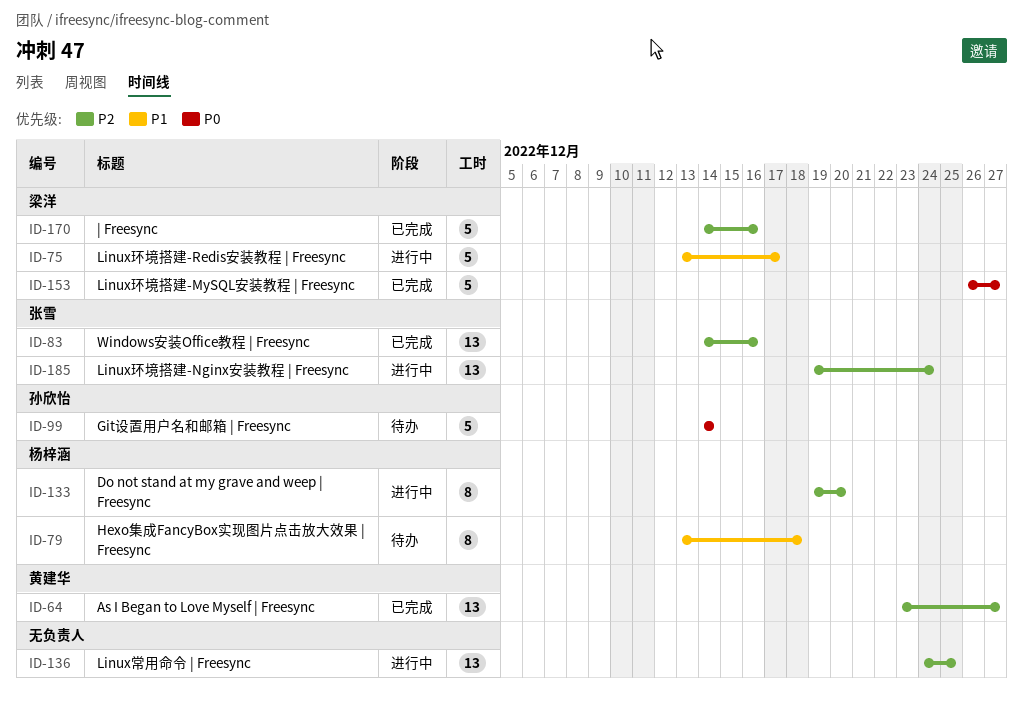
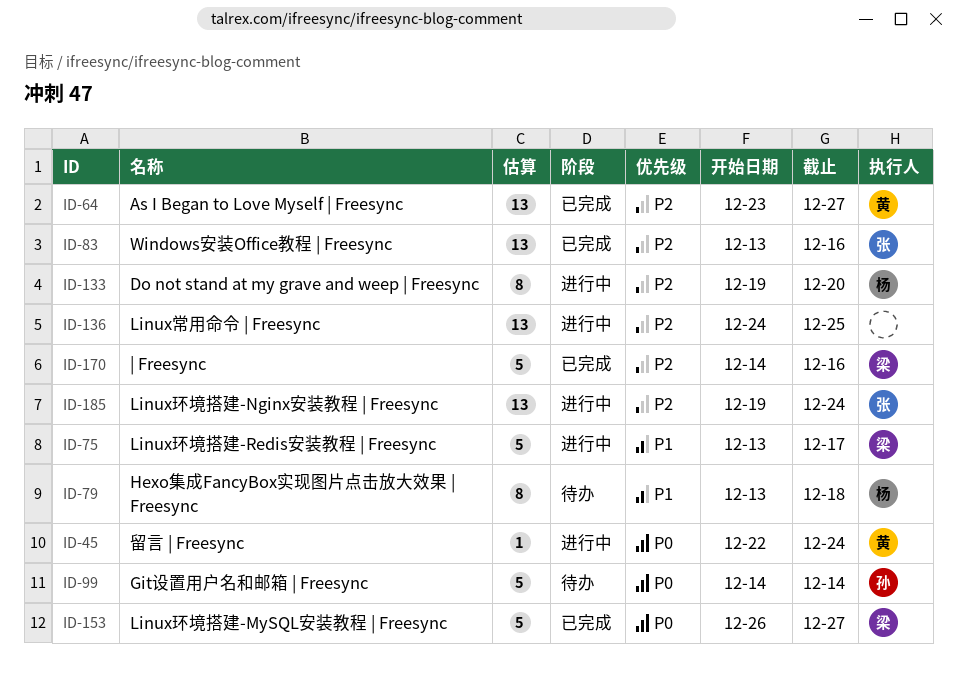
ID-45: none -> present
ID-83, start: Dec 14 -> Dec 13

